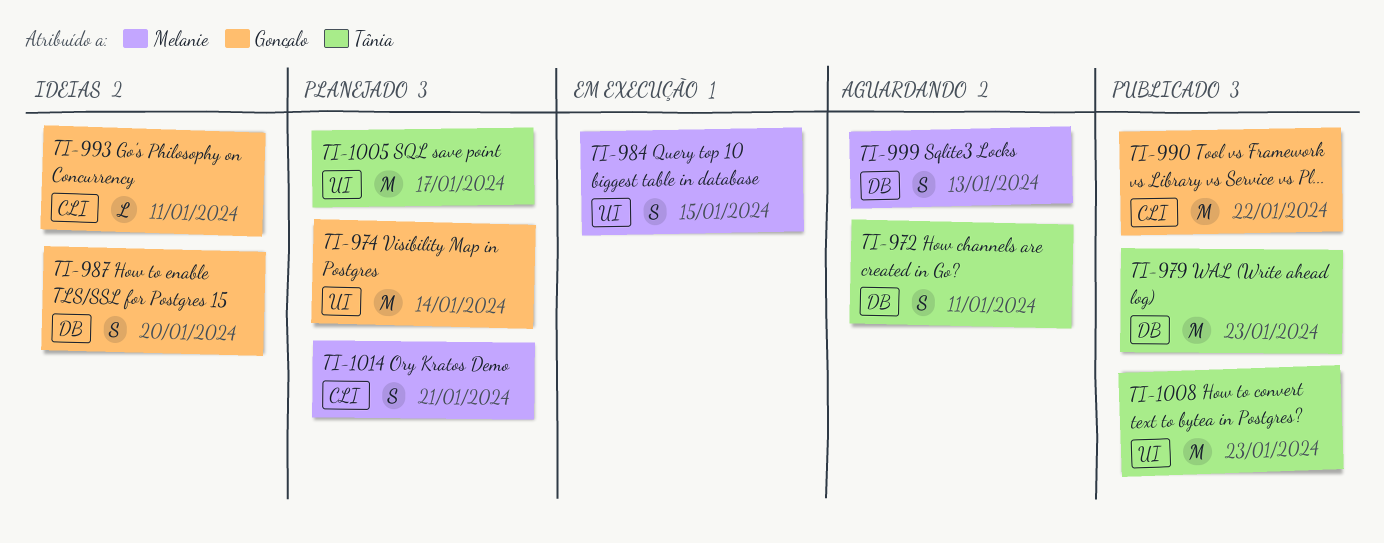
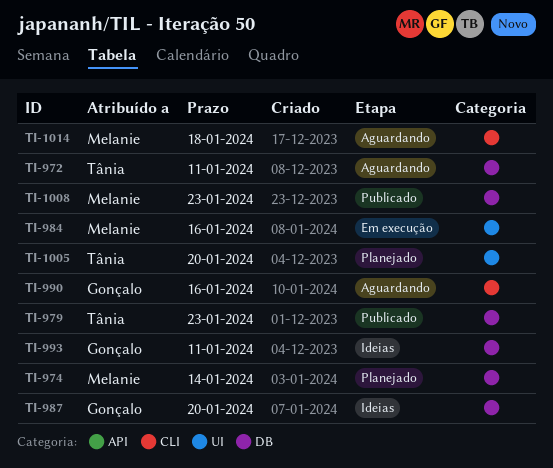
TI-974, owner: Gonçalo -> Melanie
TI-974, label: UI -> DB
TI-984, due: Jan 15 -> Jan 16
TI-990, status: Publicado -> Aguardando
TI-990, due: Jan 22 -> Jan 16
TI-993, label: CLI -> DB
TI-999: present -> none
TI-1005, due: Jan 17 -> Jan 20
TI-1008, owner: Tânia -> Melanie
TI-1008, label: UI -> DB
TI-1014, status: Planejado -> Aguardando
TI-1014, due: Jan 21 -> Jan 18

